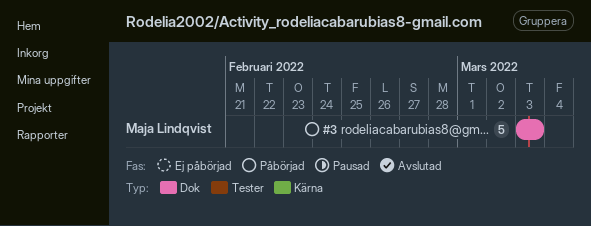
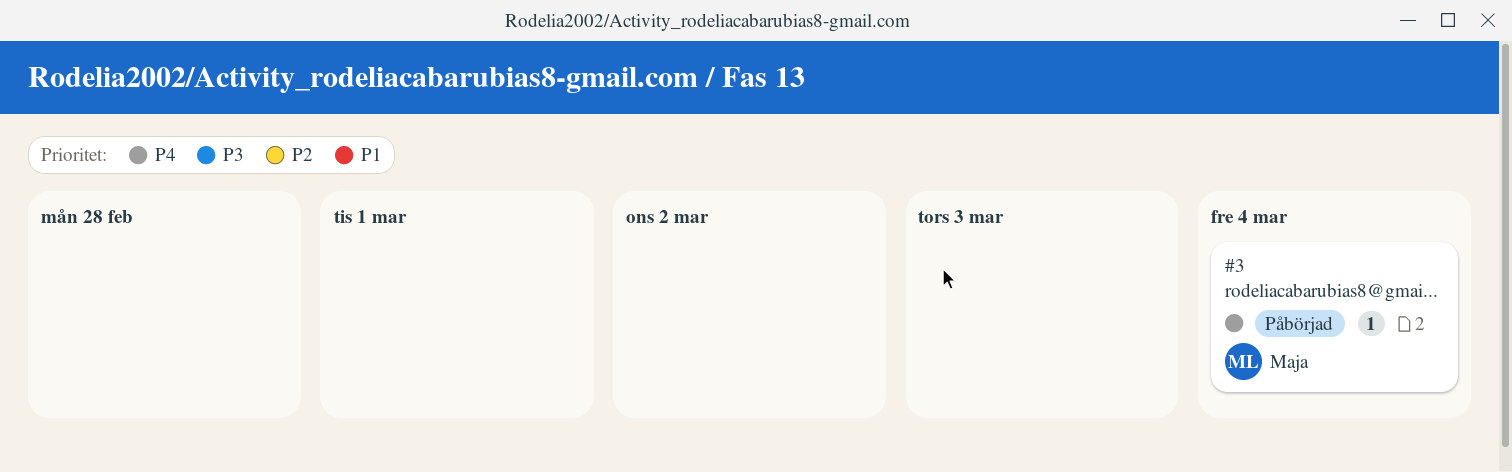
#3, estimate: 5 -> 1
#3, due: Mar 3 -> Mar 4

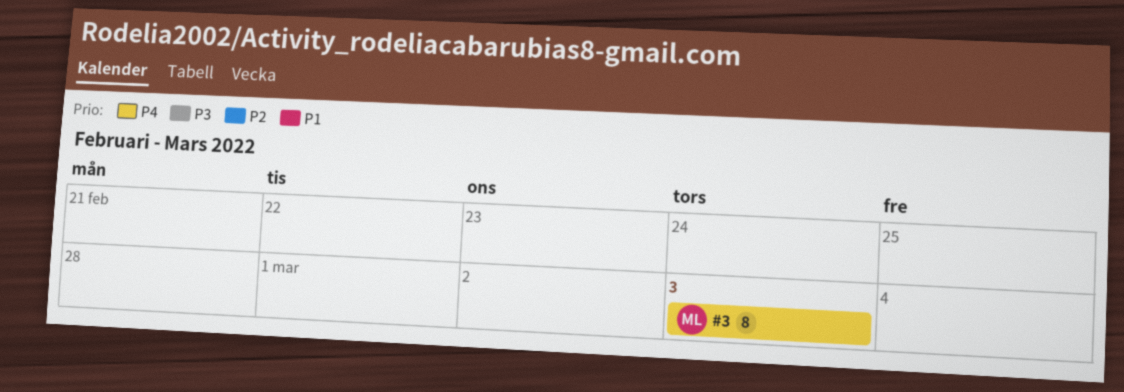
#3, estimate: 1 -> 8
#3, due: Mar 4 -> Mar 3

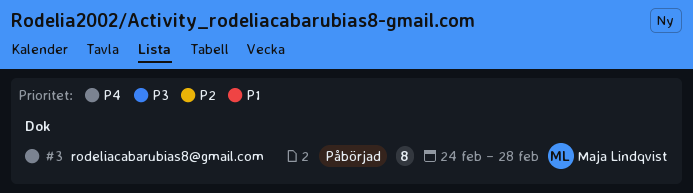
#3, start: Mar 3 -> Feb 24
#3, due: Mar 3 -> Feb 28

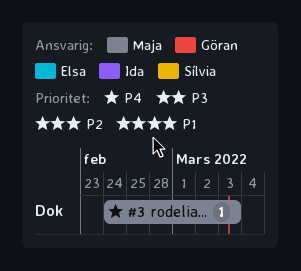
#3, estimate: 8 -> 1
#3, due: Feb 28 -> Mar 3

